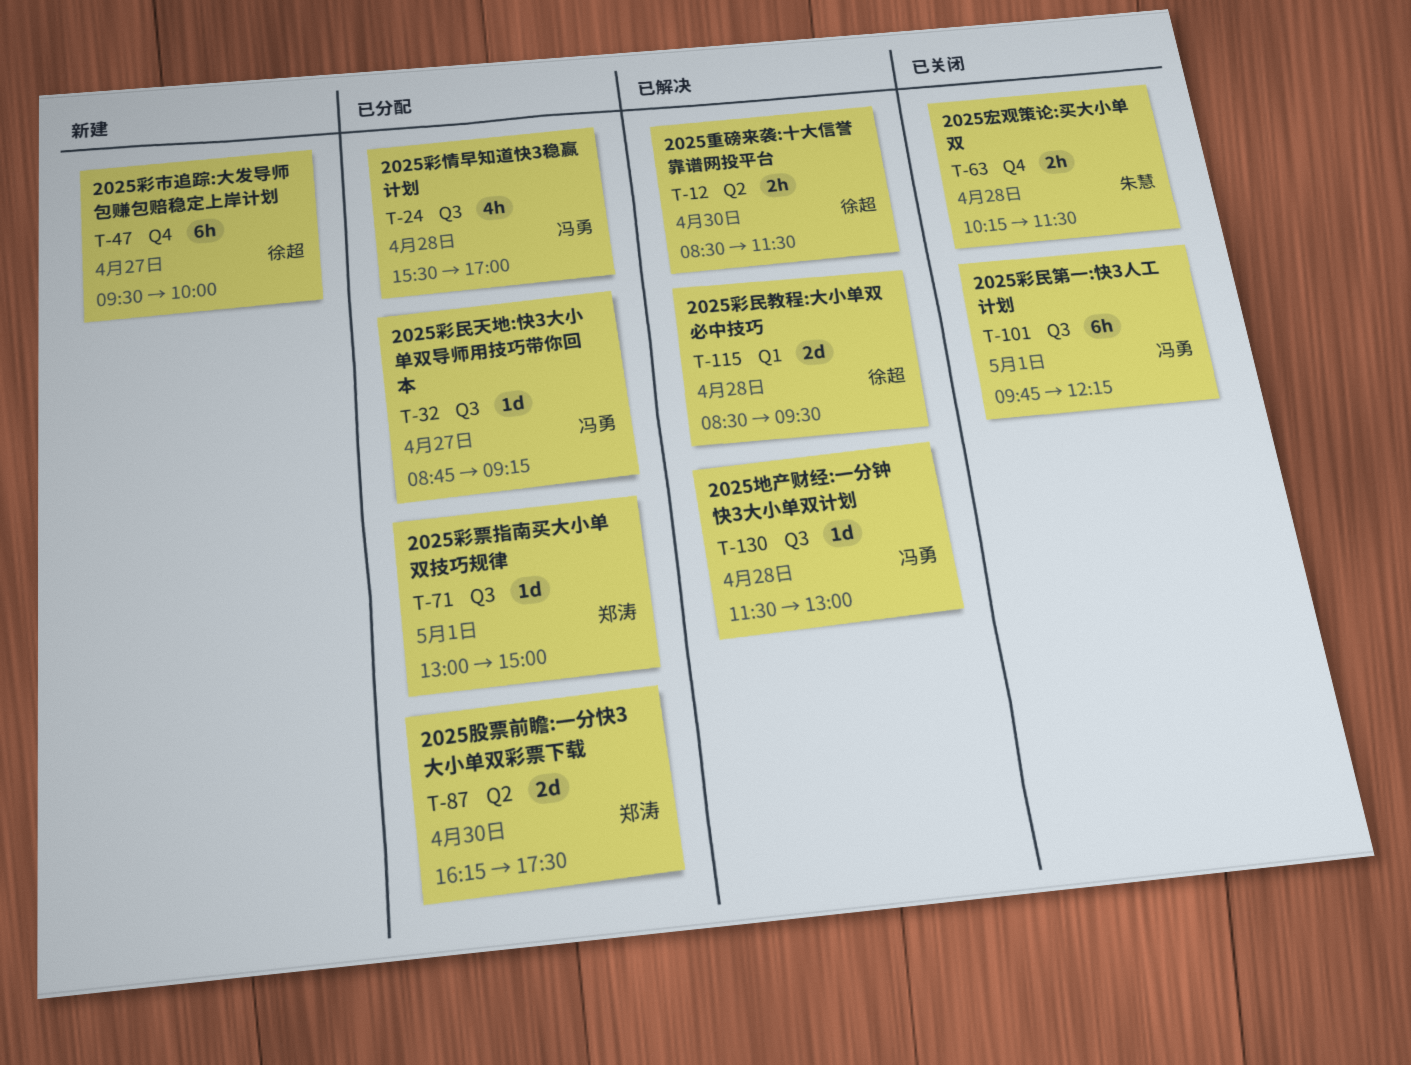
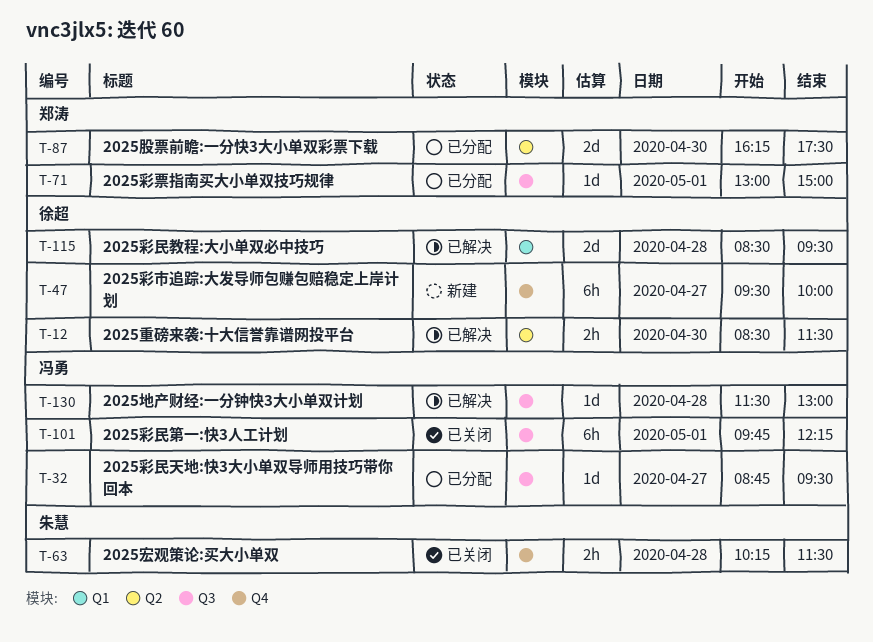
T-24: present -> none
T-32, ends: 09:15 -> 09:30

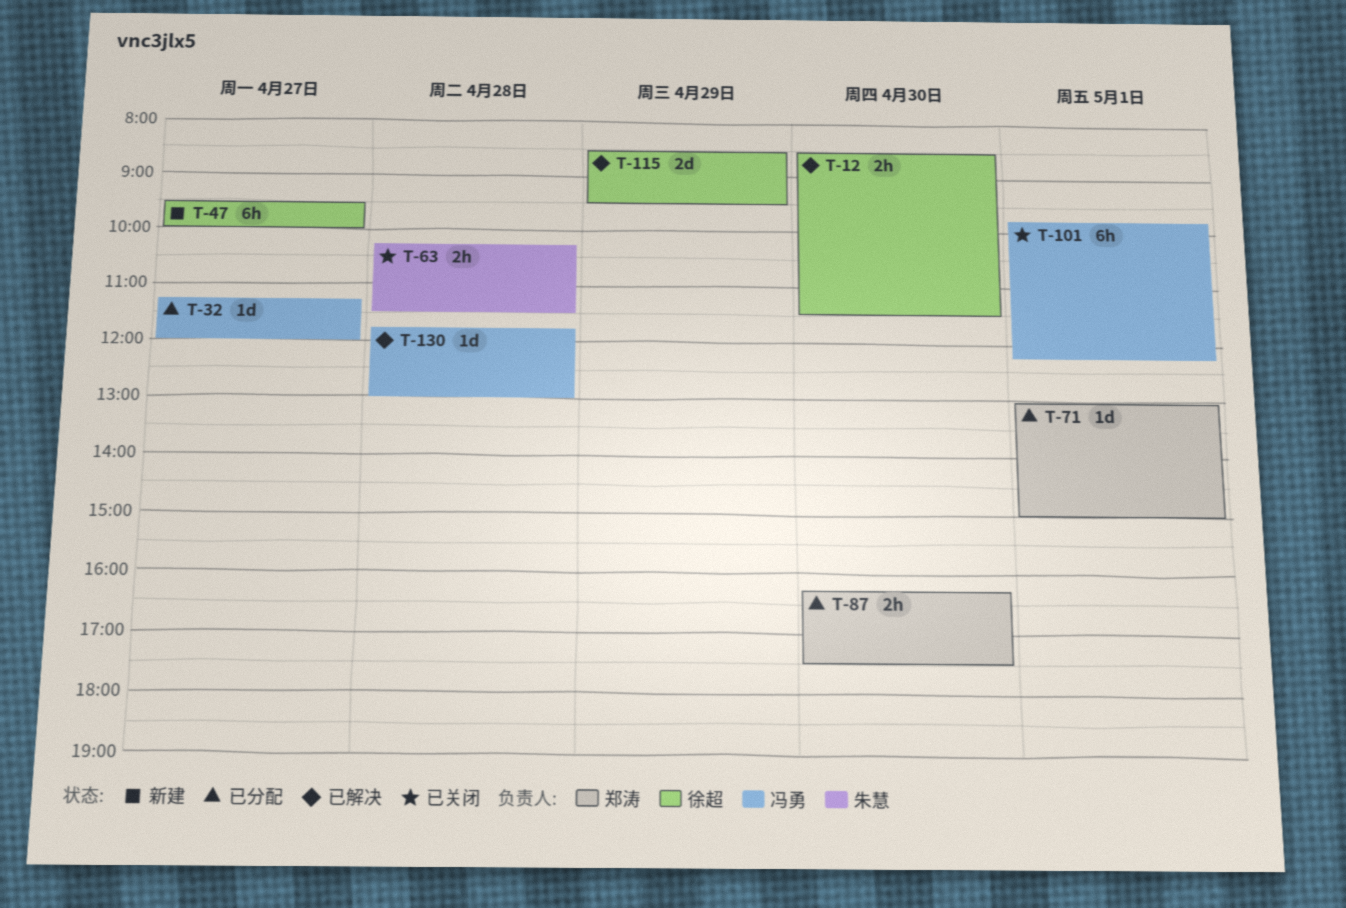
T-32, begins: 08:45 -> 11:15
T-32, ends: 09:30 -> 12:00
T-87, estimate: 2d -> 2h
T-115, day: Apr 28 -> Apr 29
T-130, begins: 11:30 -> 11:45

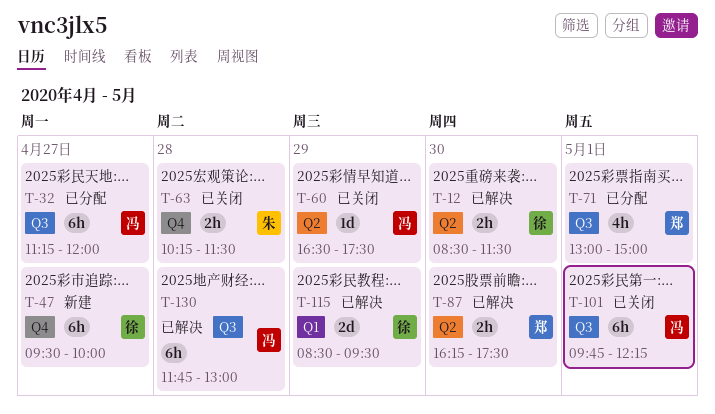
T-32, estimate: 1d -> 6h
T-60: none -> present
T-71, estimate: 1d -> 4h
T-87, status: 已分配 -> 已解决
T-130, estimate: 1d -> 6h

